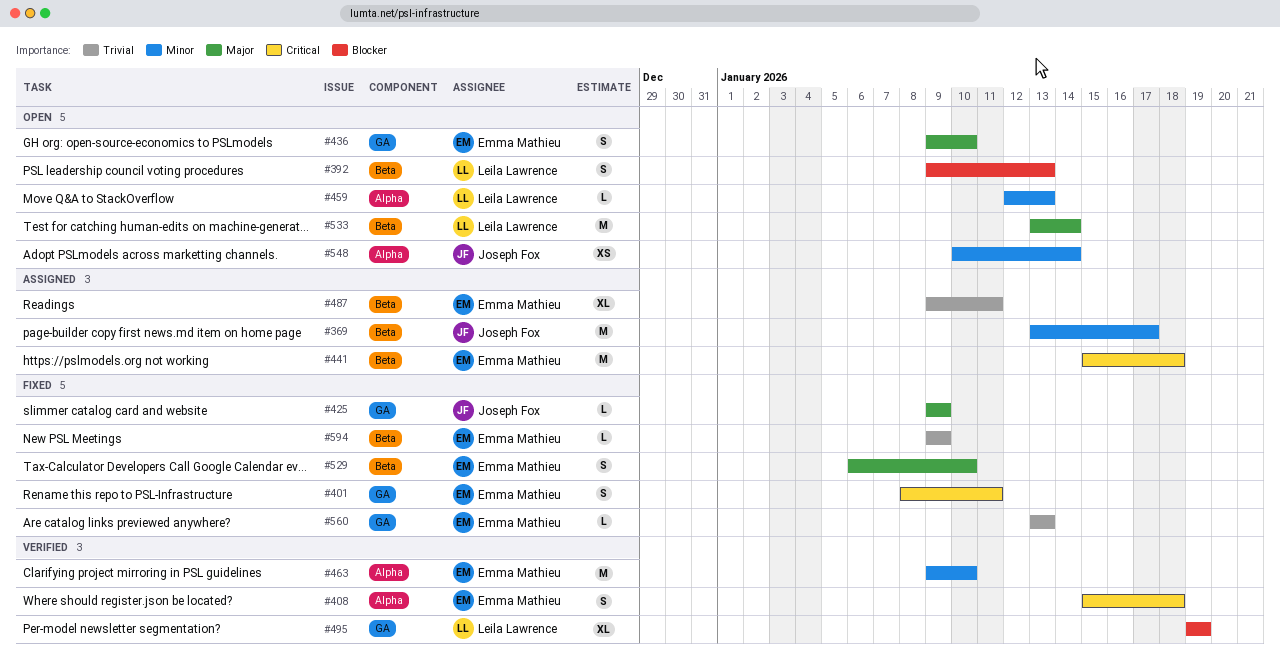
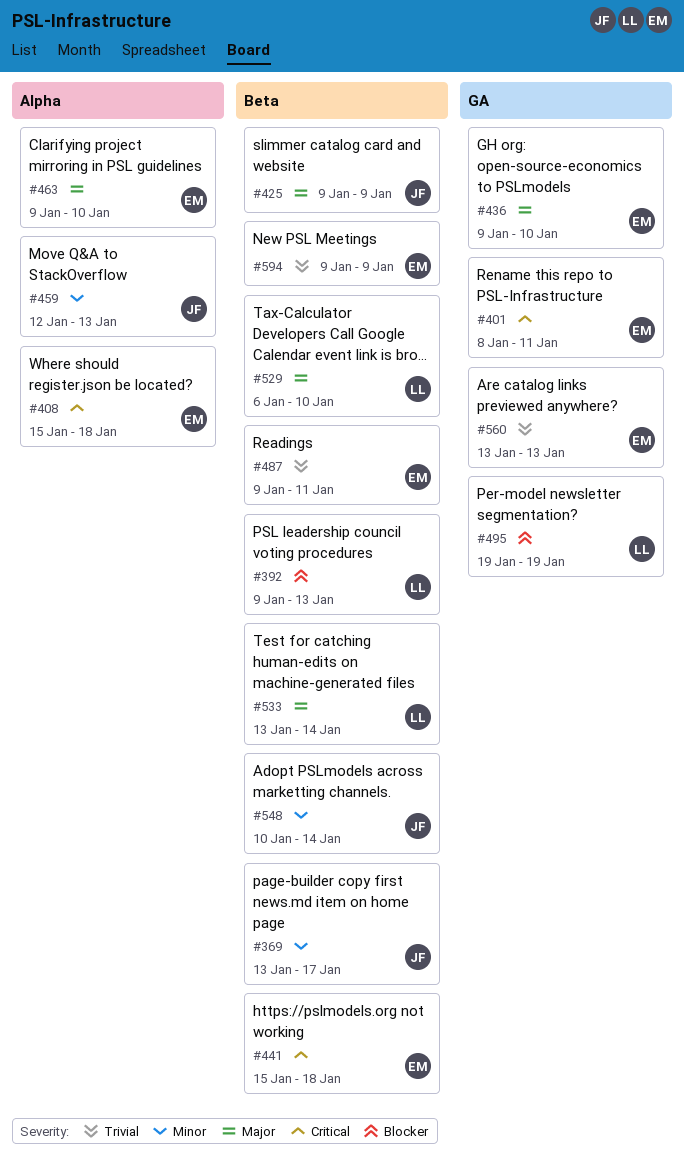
#425, label: GA -> Beta
#459, owner: Leila Lawrence -> Joseph Fox
#463, priority: Minor -> Major
#529, owner: Emma Mathieu -> Leila Lawrence
#548, label: Alpha -> Beta

